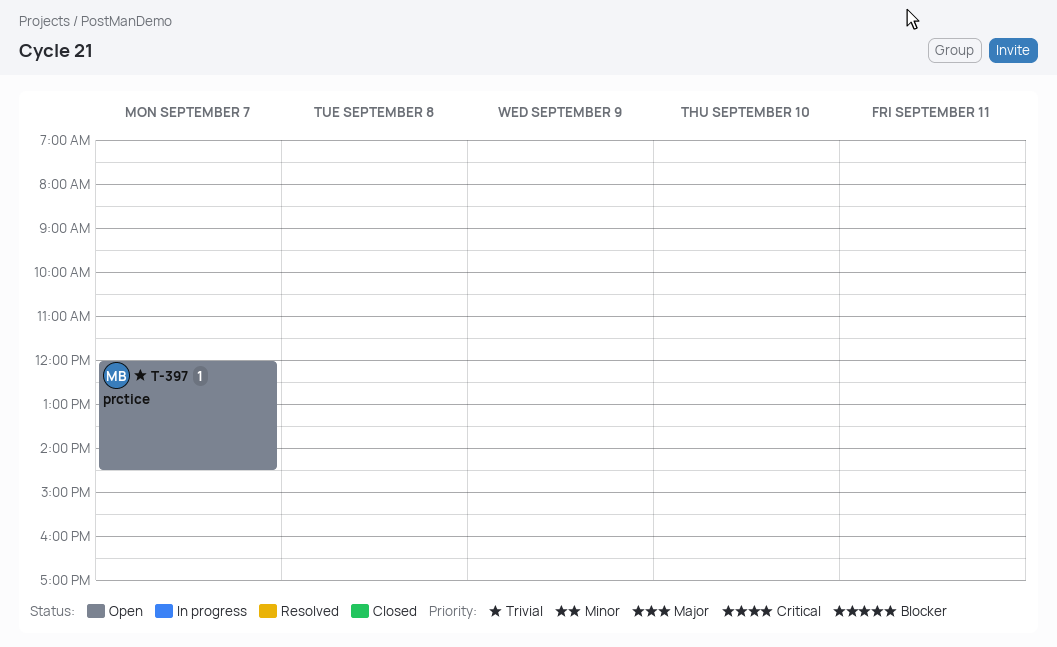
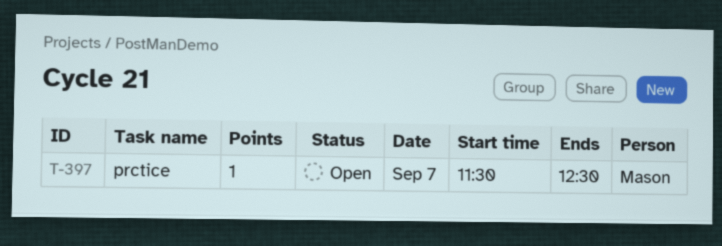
T-397, begins: 12:00 -> 11:30
T-397, ends: 14:30 -> 12:30

